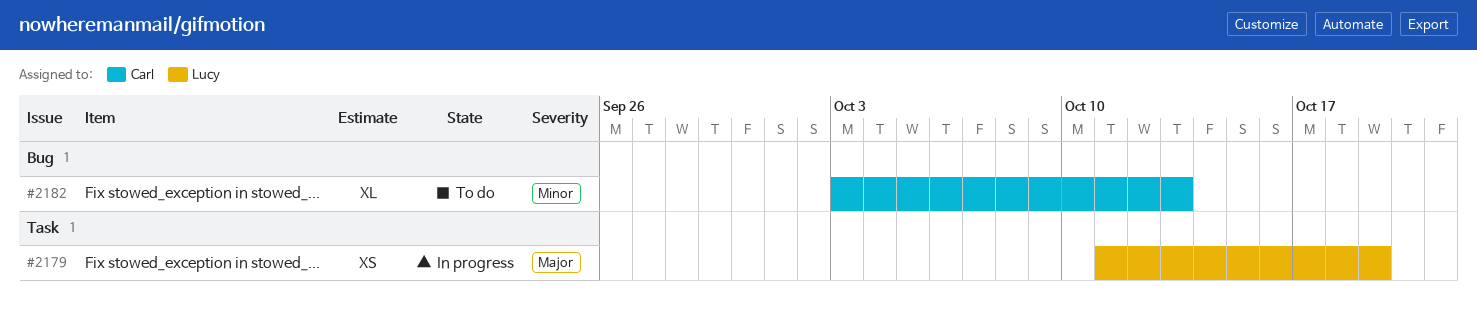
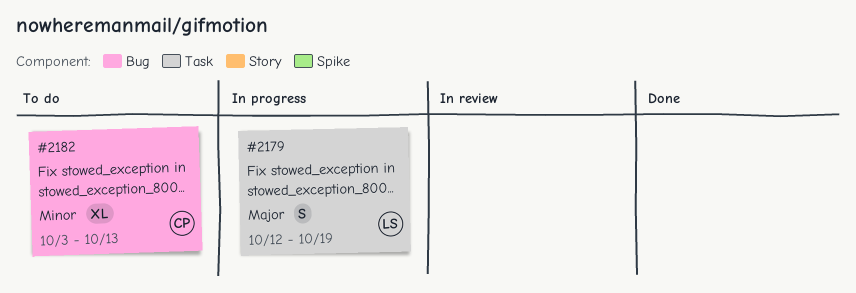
#2179, estimate: XS -> S
#2179, start: Oct 11 -> Oct 12

